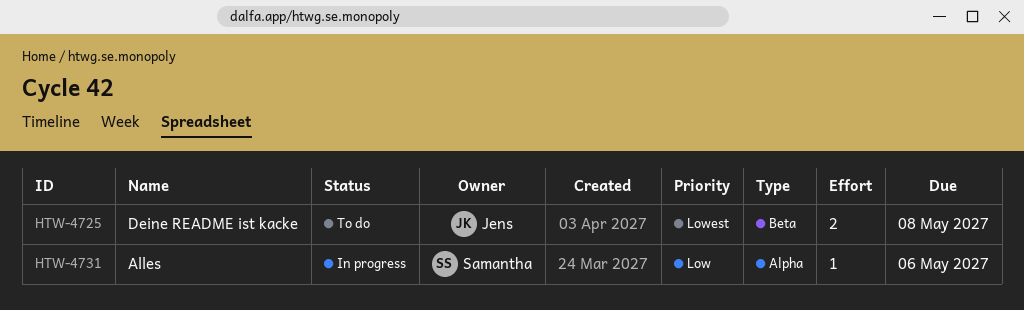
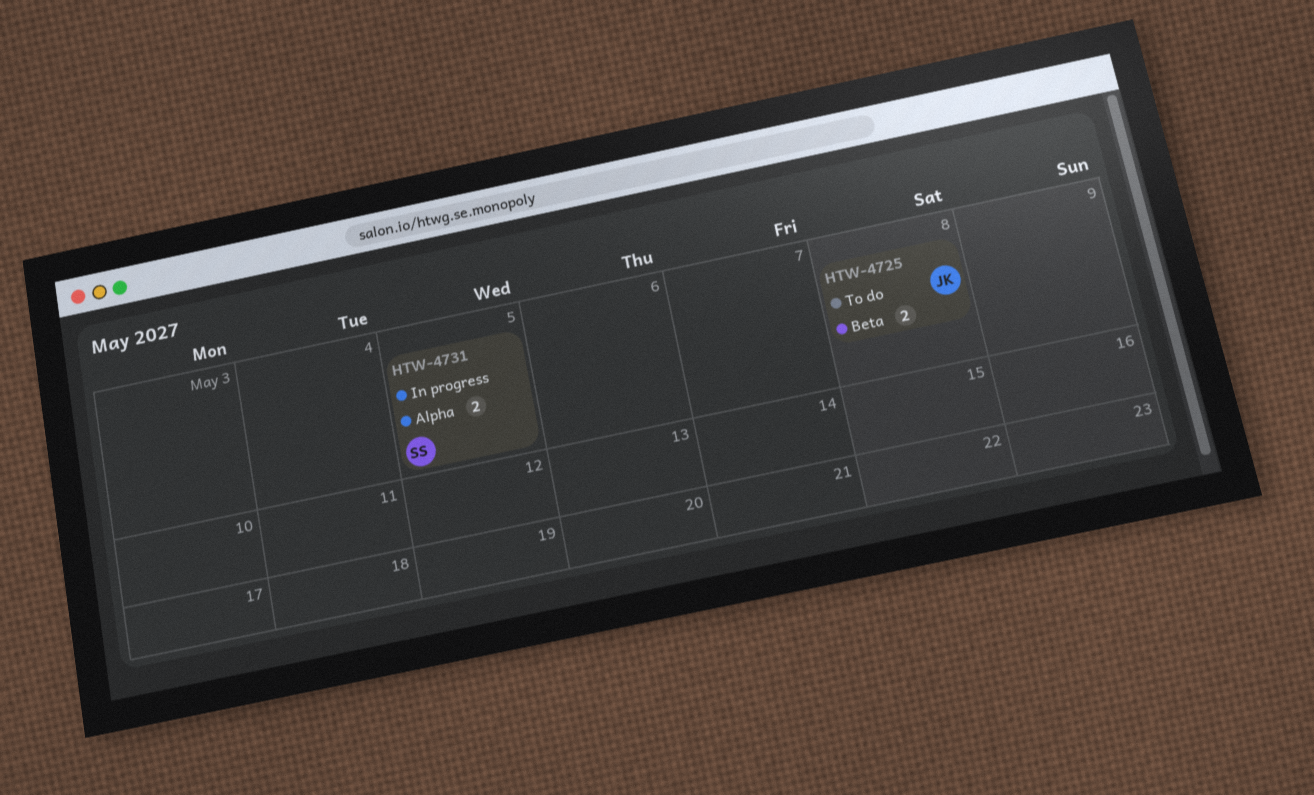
HTW-4731, estimate: 1 -> 2
HTW-4731, due: May 6 -> May 5

